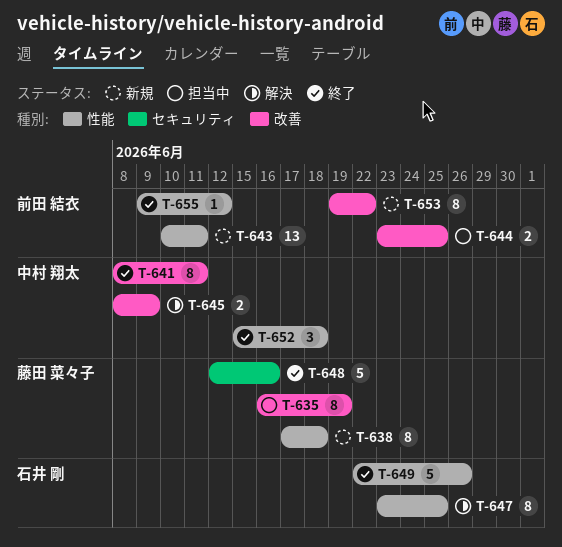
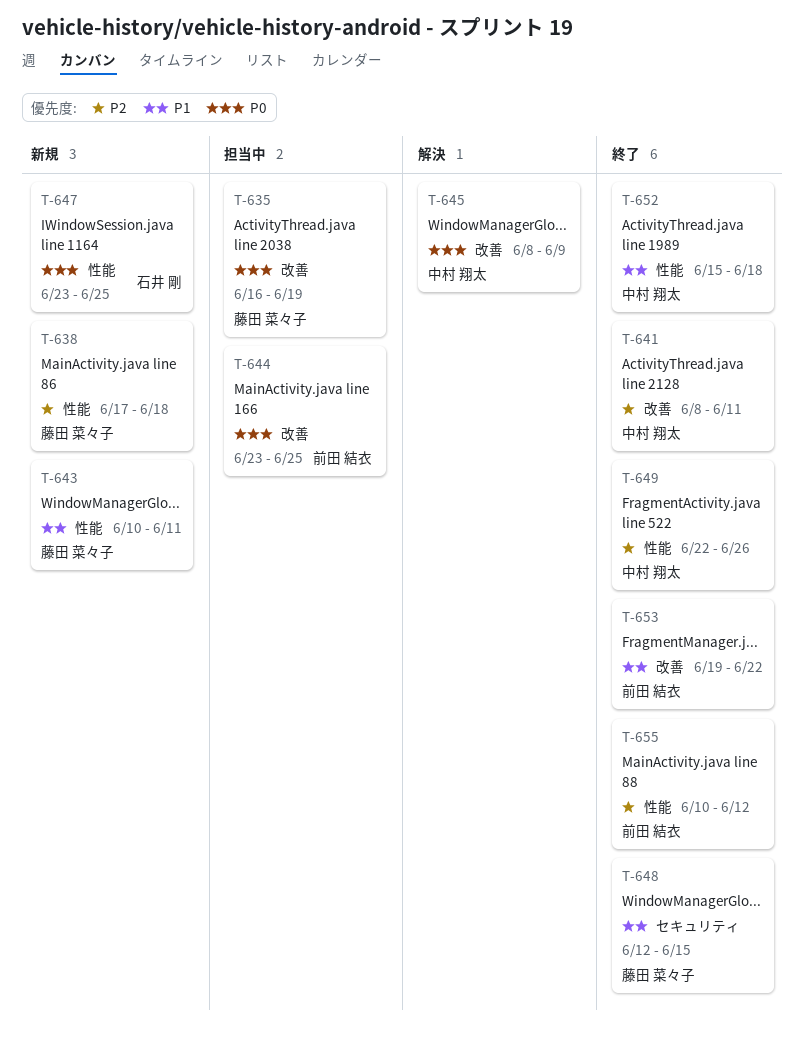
T-643, owner: 前田 結衣 -> 藤田 菜々子
T-647, status: 解決 -> 新規
T-648, due: Jun 16 -> Jun 15
T-649, owner: 石井 剛 -> 中村 翔太
T-653, status: 新規 -> 終了
T-655, start: Jun 9 -> Jun 10

